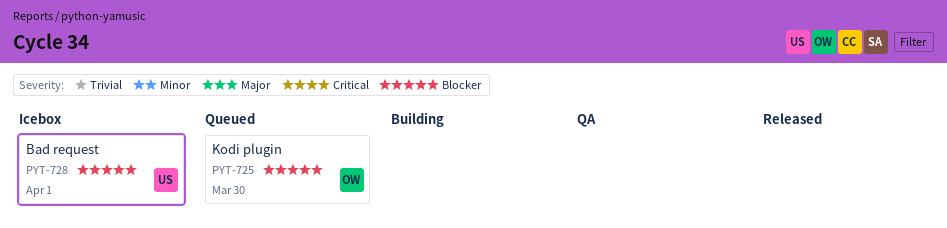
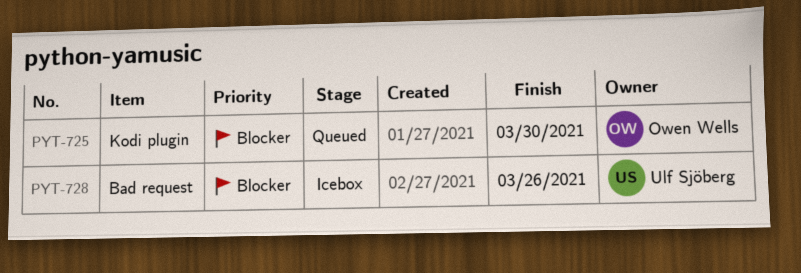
PYT-728, due: Apr 1 -> Mar 26

